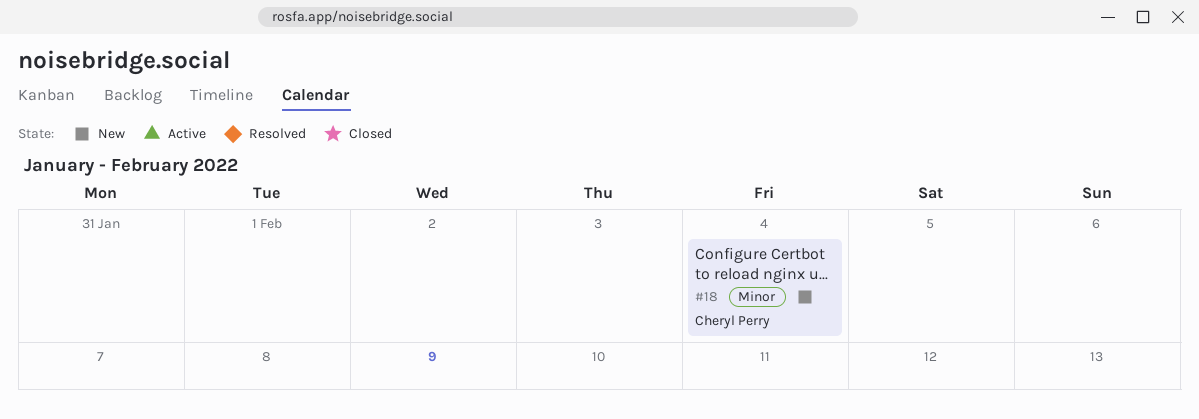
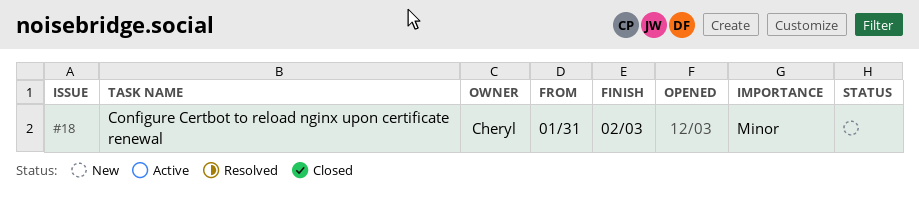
#18, due: Feb 4 -> Feb 3

